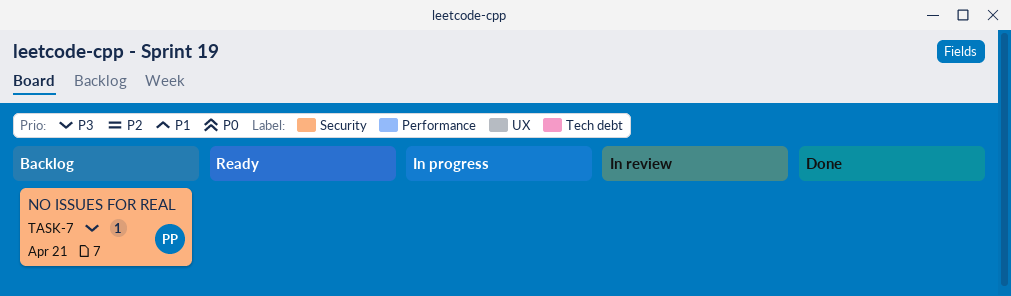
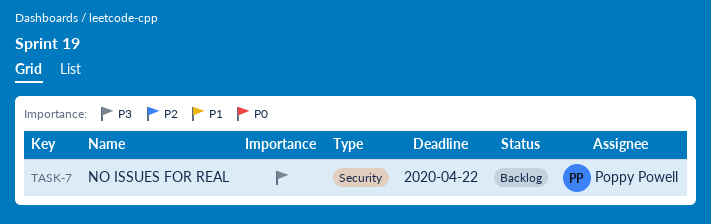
TASK-7, due: Apr 21 -> Apr 22

